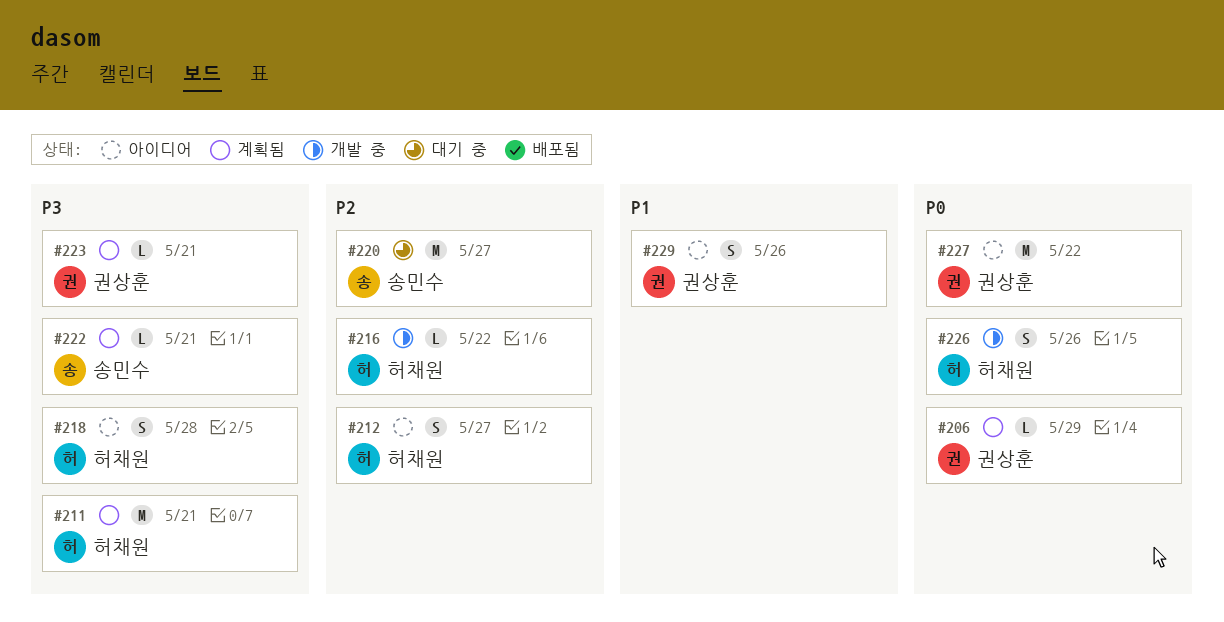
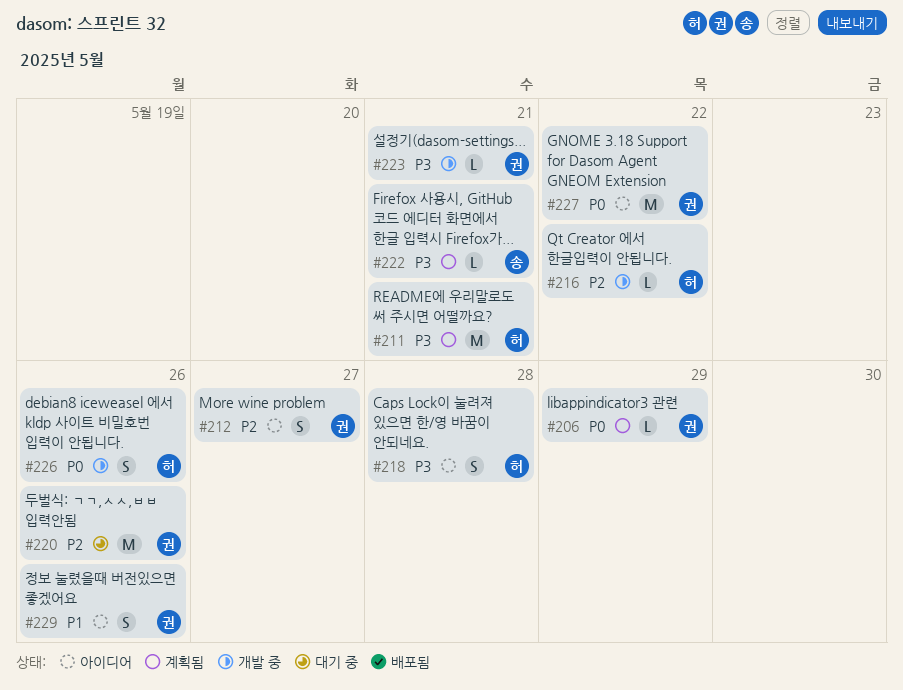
#212, owner: 허채원 -> 권상훈
#220, owner: 송민수 -> 권상훈
#220, due: May 27 -> May 26
#223, status: 계획됨 -> 개발 중

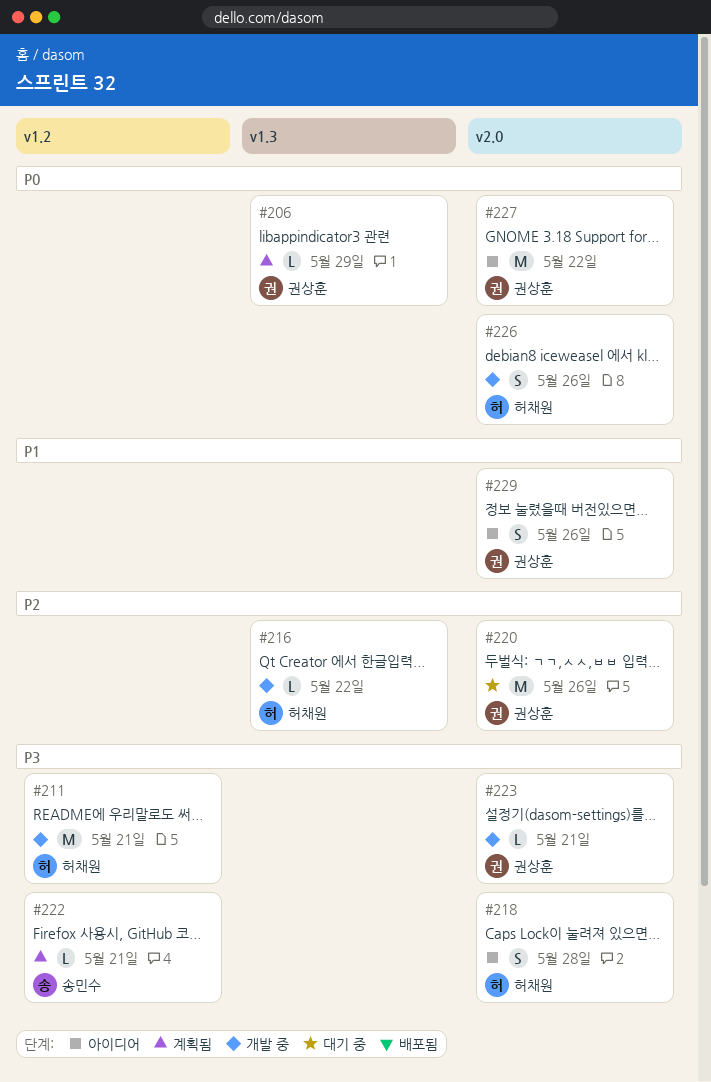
#211, status: 계획됨 -> 개발 중
#212: present -> none

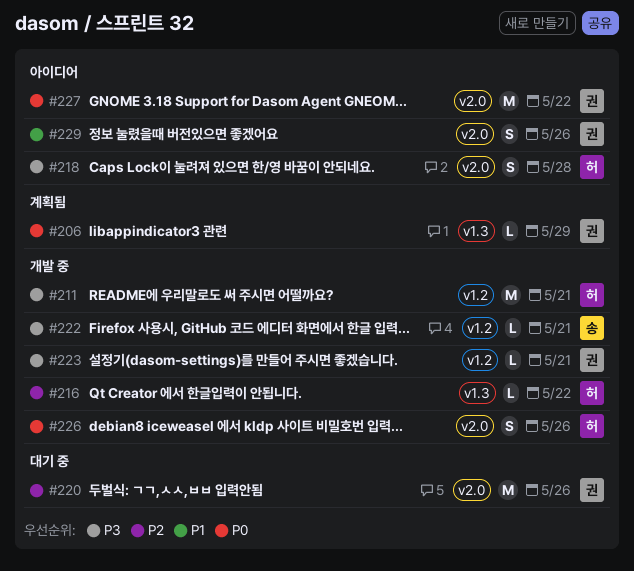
#222, status: 계획됨 -> 개발 중
#223, label: v2.0 -> v1.2

